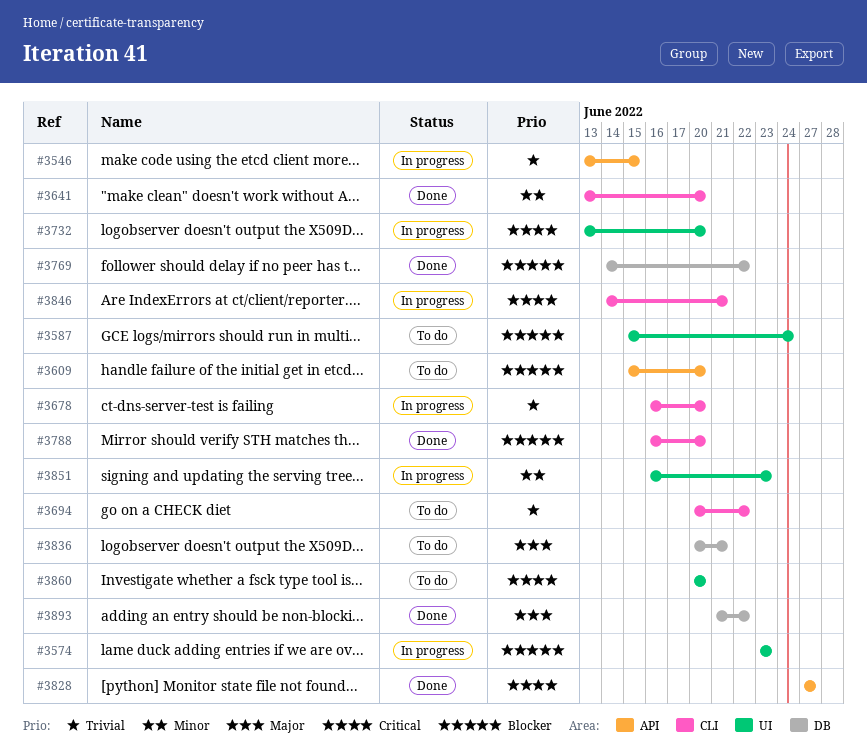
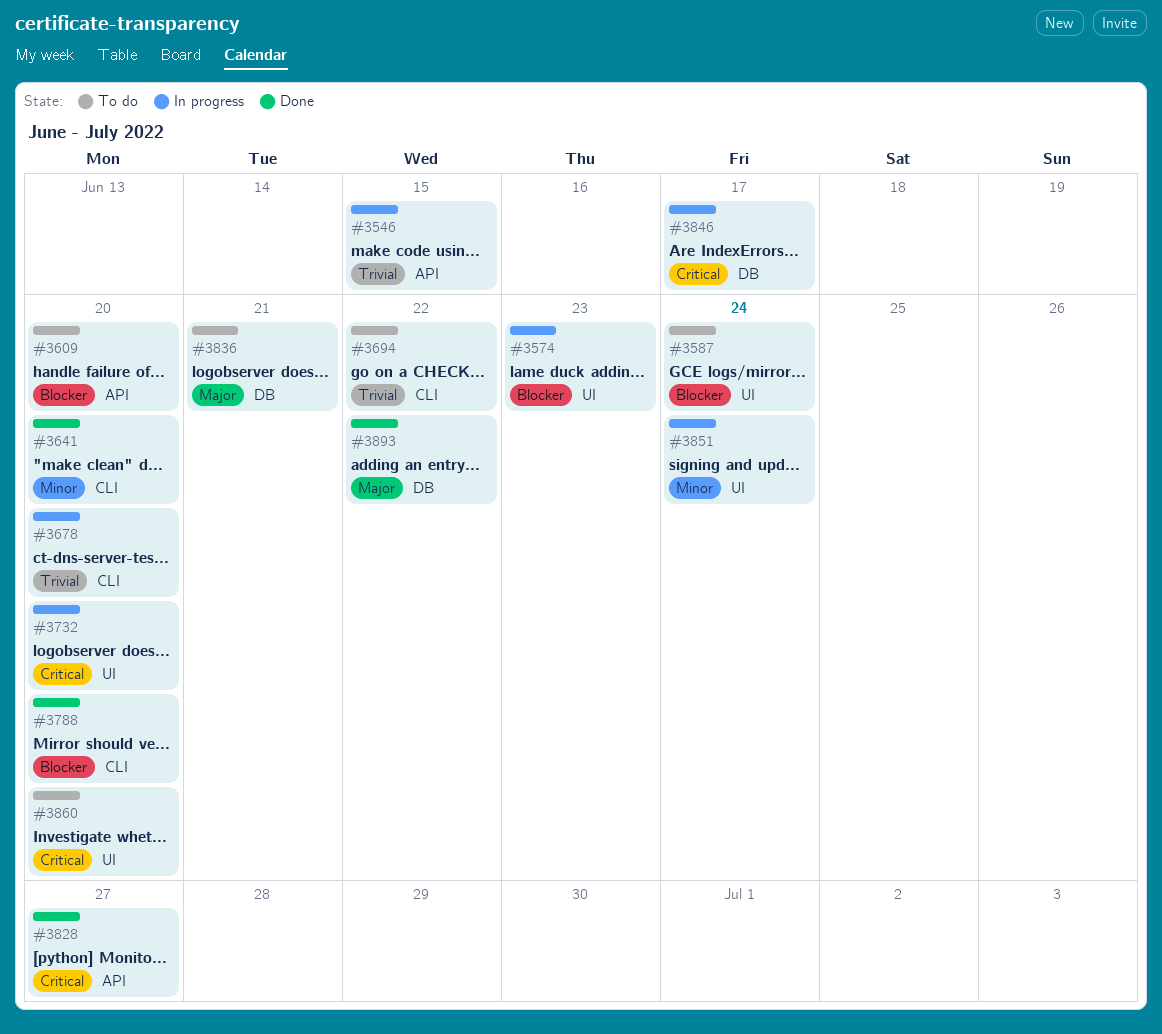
#3769: present -> none
#3846, label: CLI -> DB
#3846, due: Jun 21 -> Jun 17
#3851, due: Jun 23 -> Jun 24

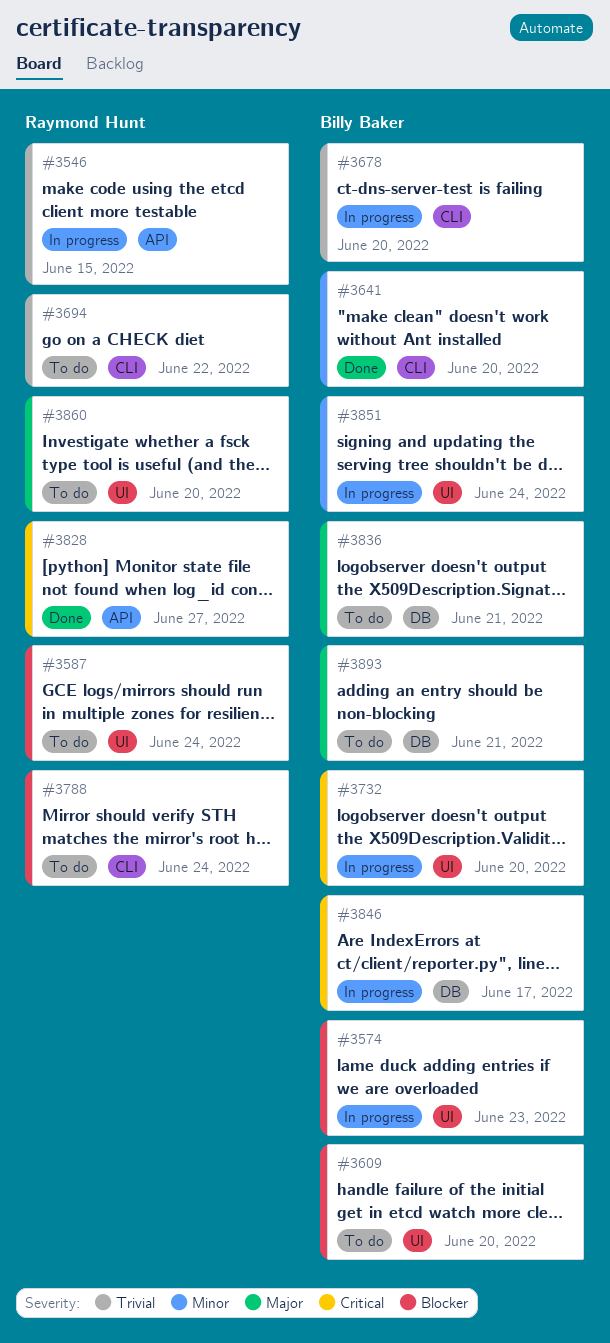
#3609, label: API -> UI
#3788, status: Done -> To do
#3788, due: Jun 20 -> Jun 24
#3860, priority: Critical -> Major
#3893, status: Done -> To do
#3893, due: Jun 22 -> Jun 21

